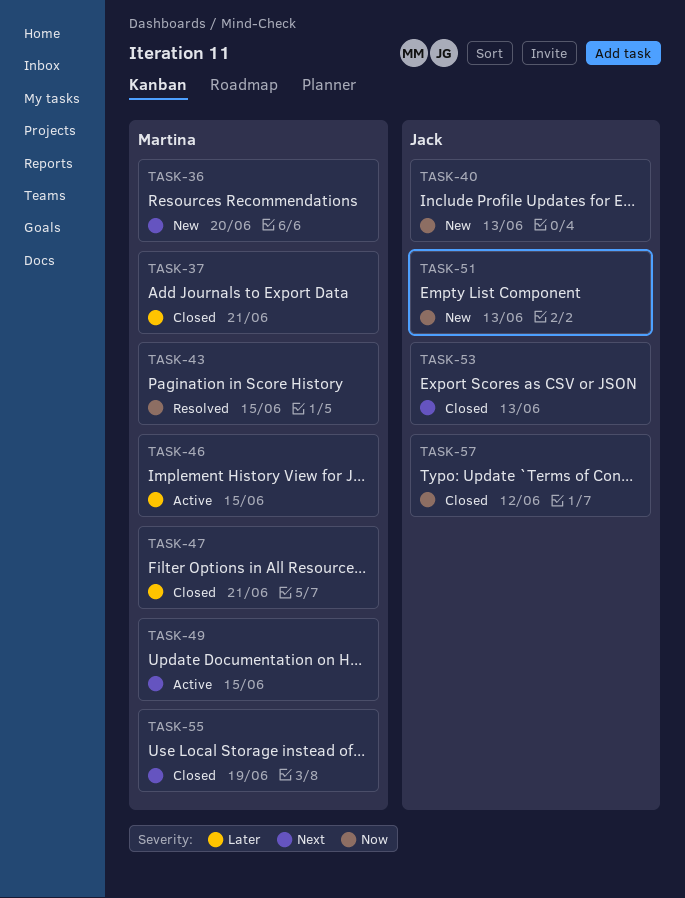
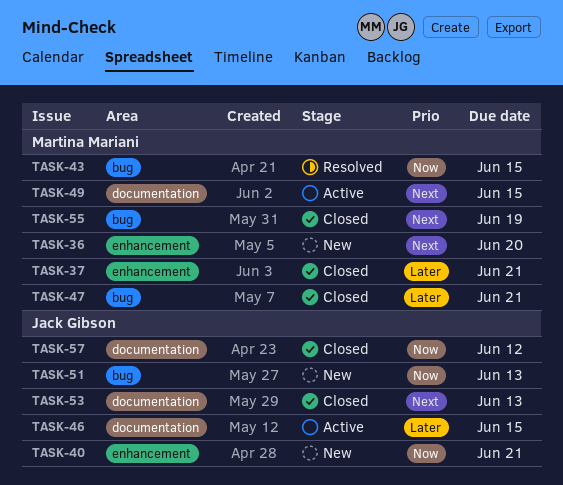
TASK-40, due: Jun 13 -> Jun 21
TASK-46, owner: Martina Mariani -> Jack Gibson

